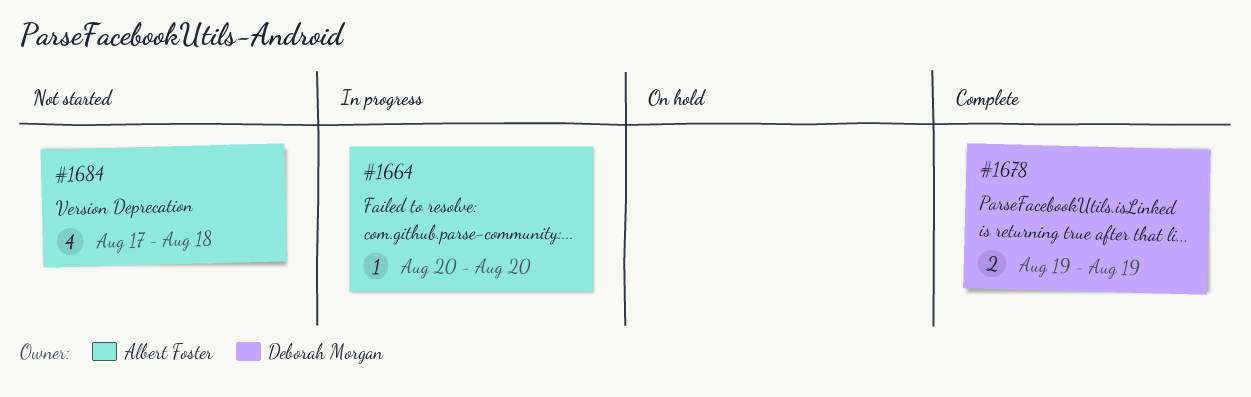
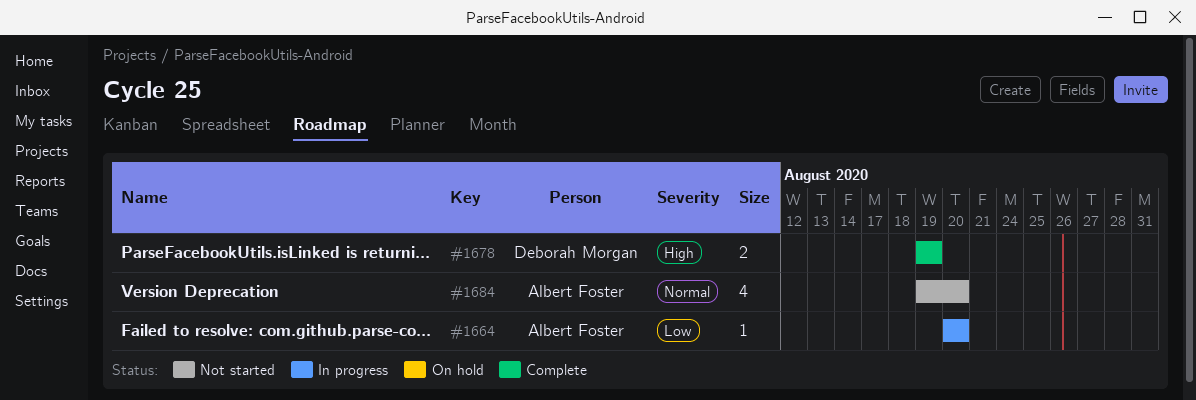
#1684, start: Aug 17 -> Aug 19
#1684, due: Aug 18 -> Aug 20

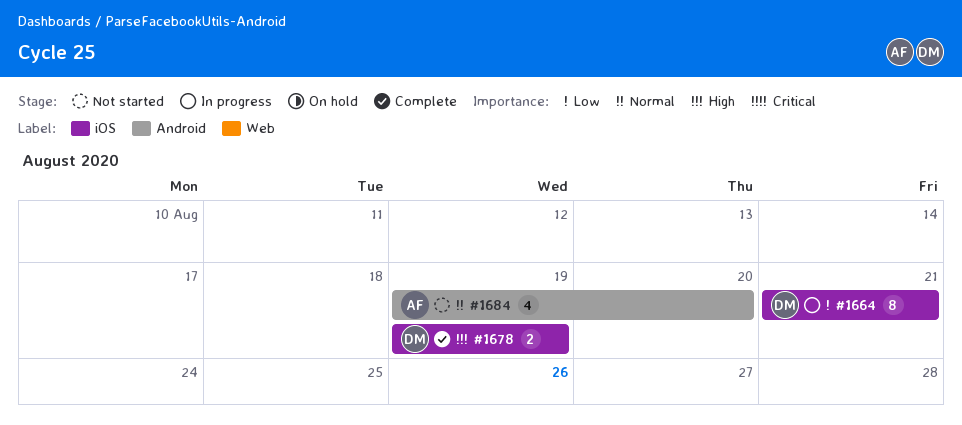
#1664, owner: Albert Foster -> Deborah Morgan
#1664, estimate: 1 -> 8
#1664, start: Aug 20 -> Aug 21
#1664, due: Aug 20 -> Aug 21

